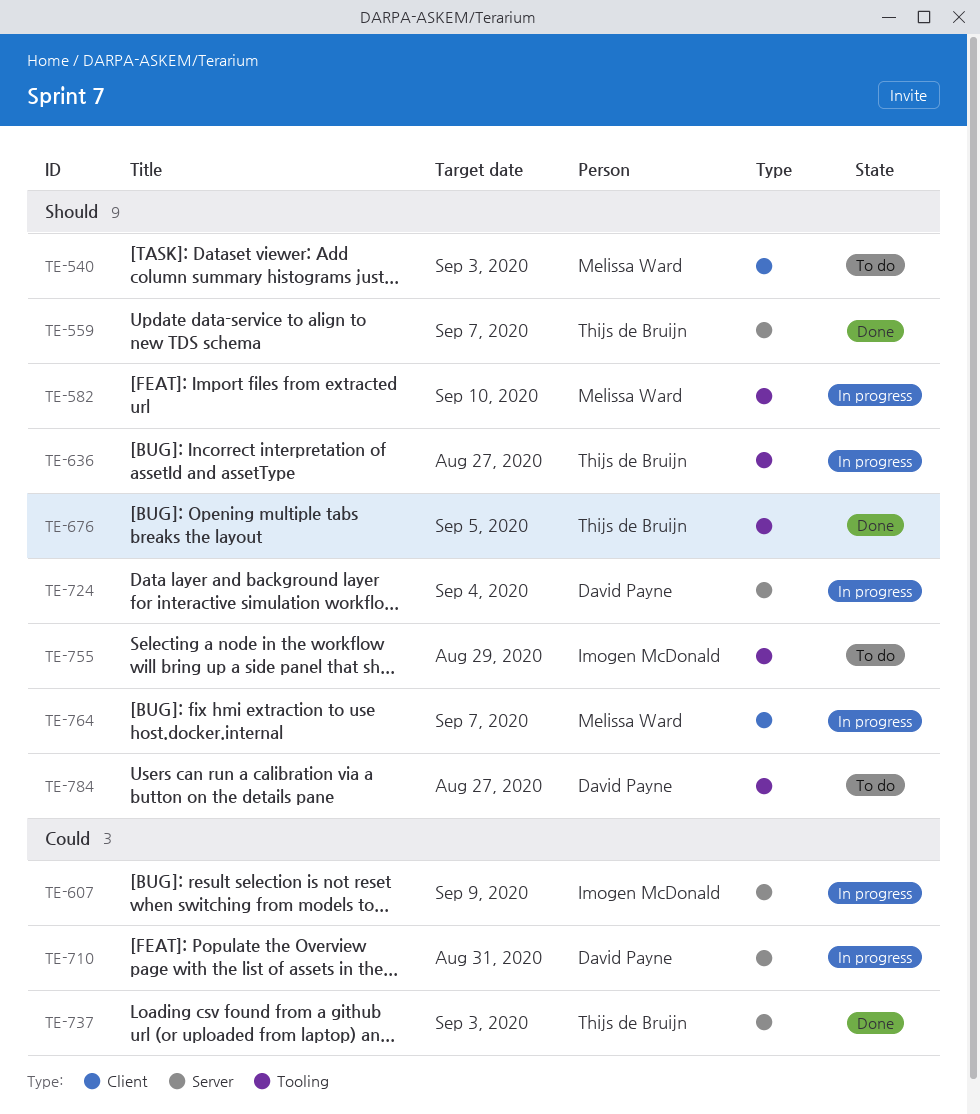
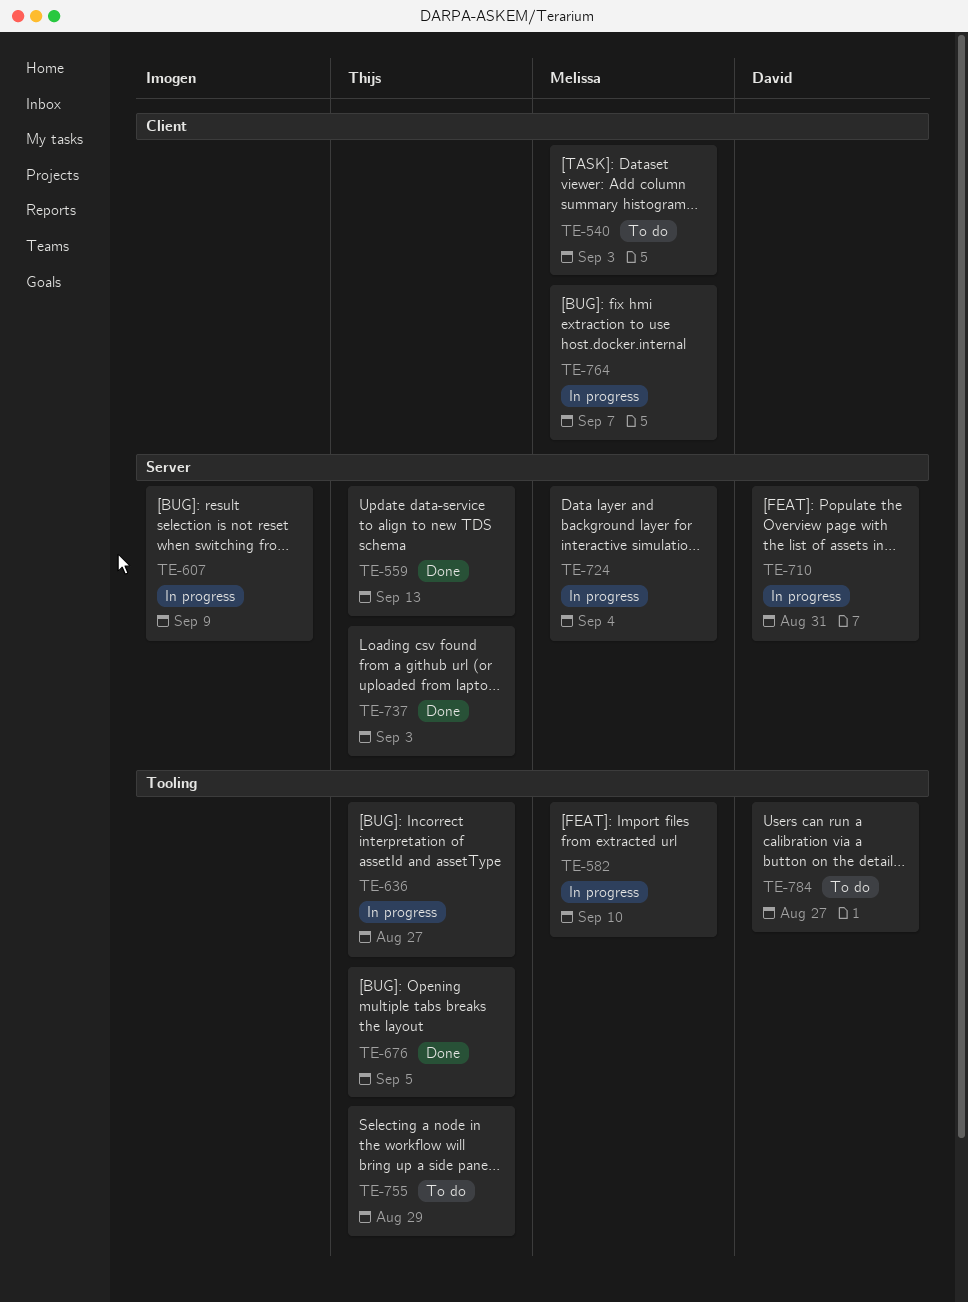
TE-559, due: Sep 7 -> Sep 13
TE-724, owner: David Payne -> Melissa Ward
TE-755, owner: Imogen McDonald -> Thijs de Bruijn

